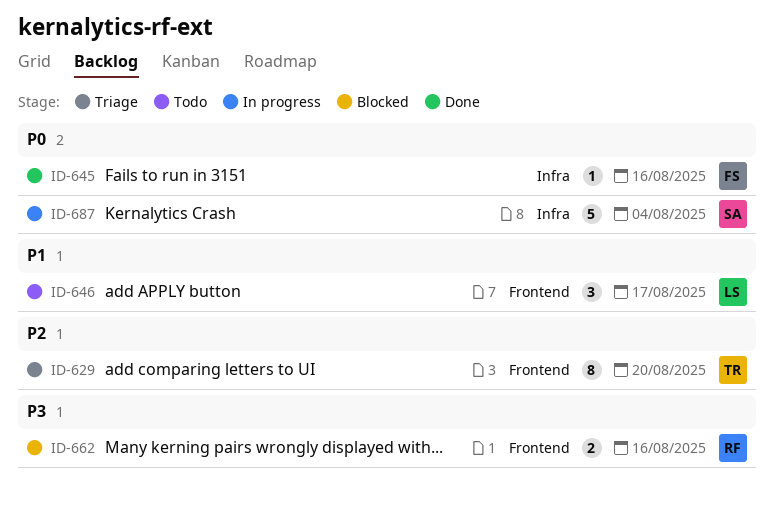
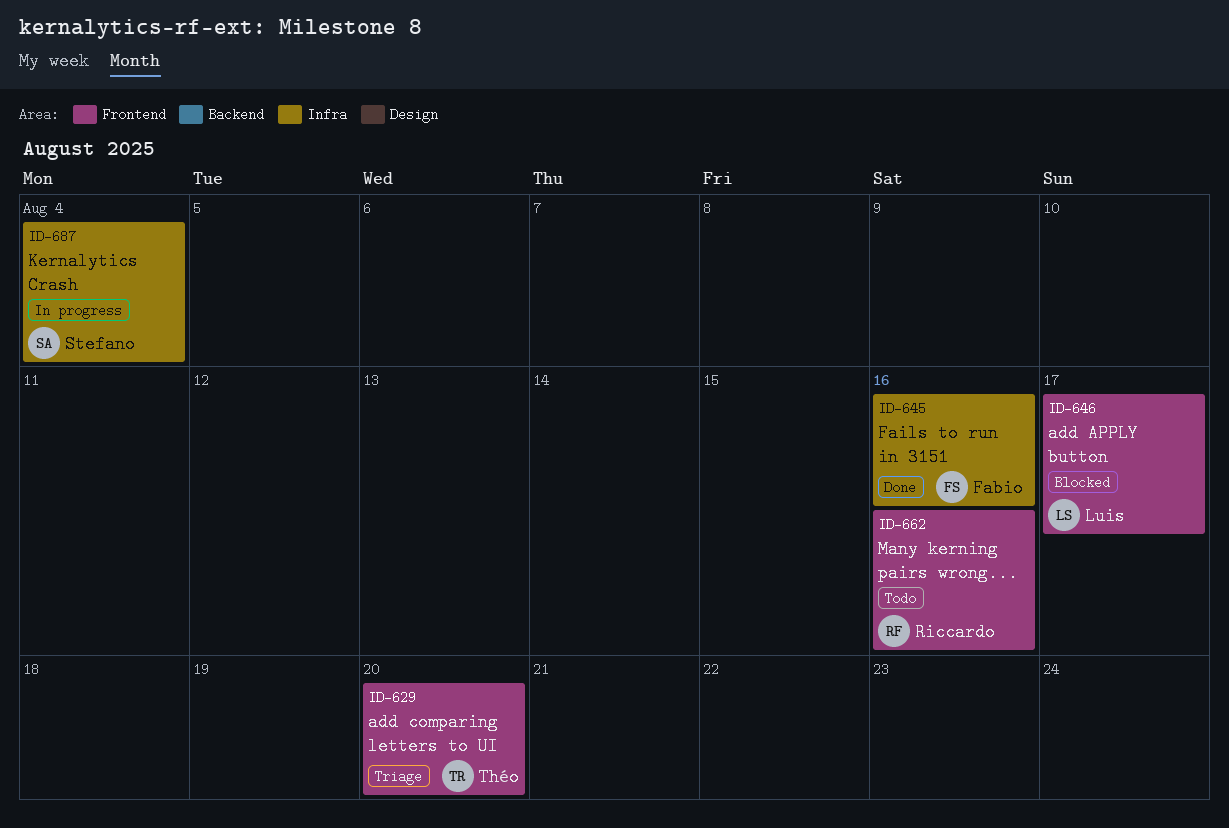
ID-646, status: Todo -> Blocked
ID-662, status: Blocked -> Todo

